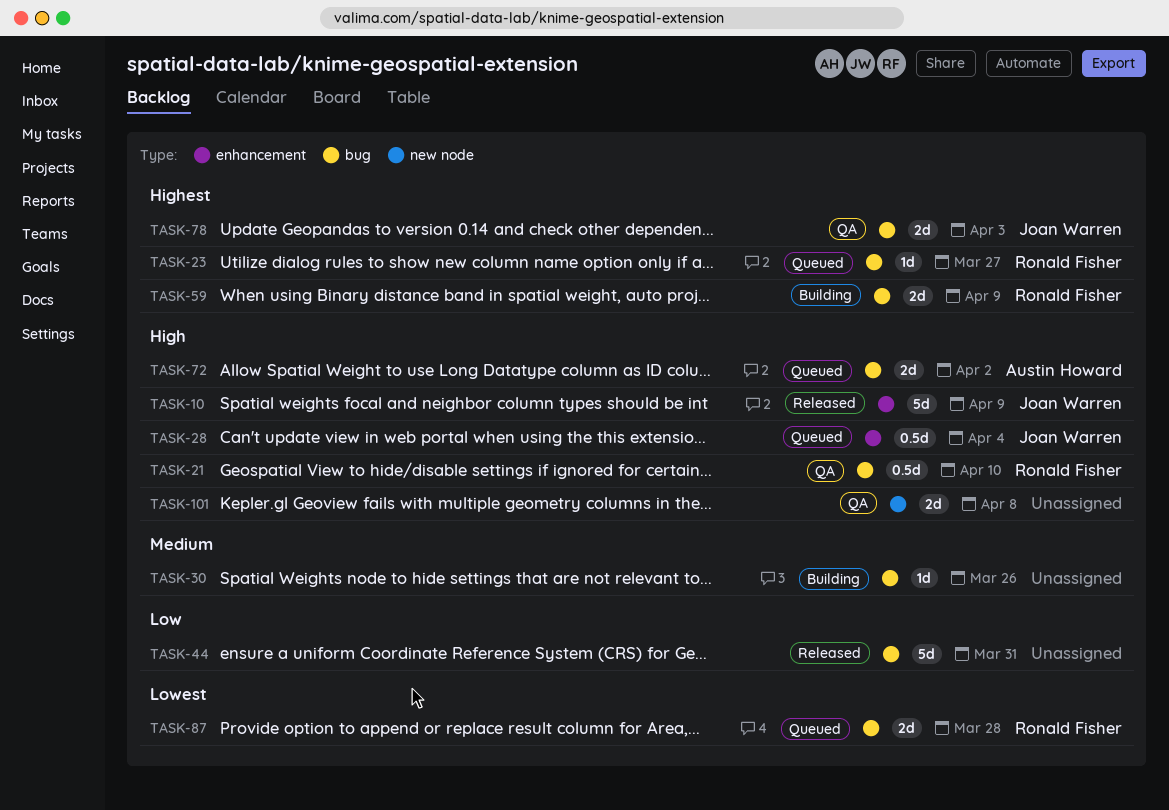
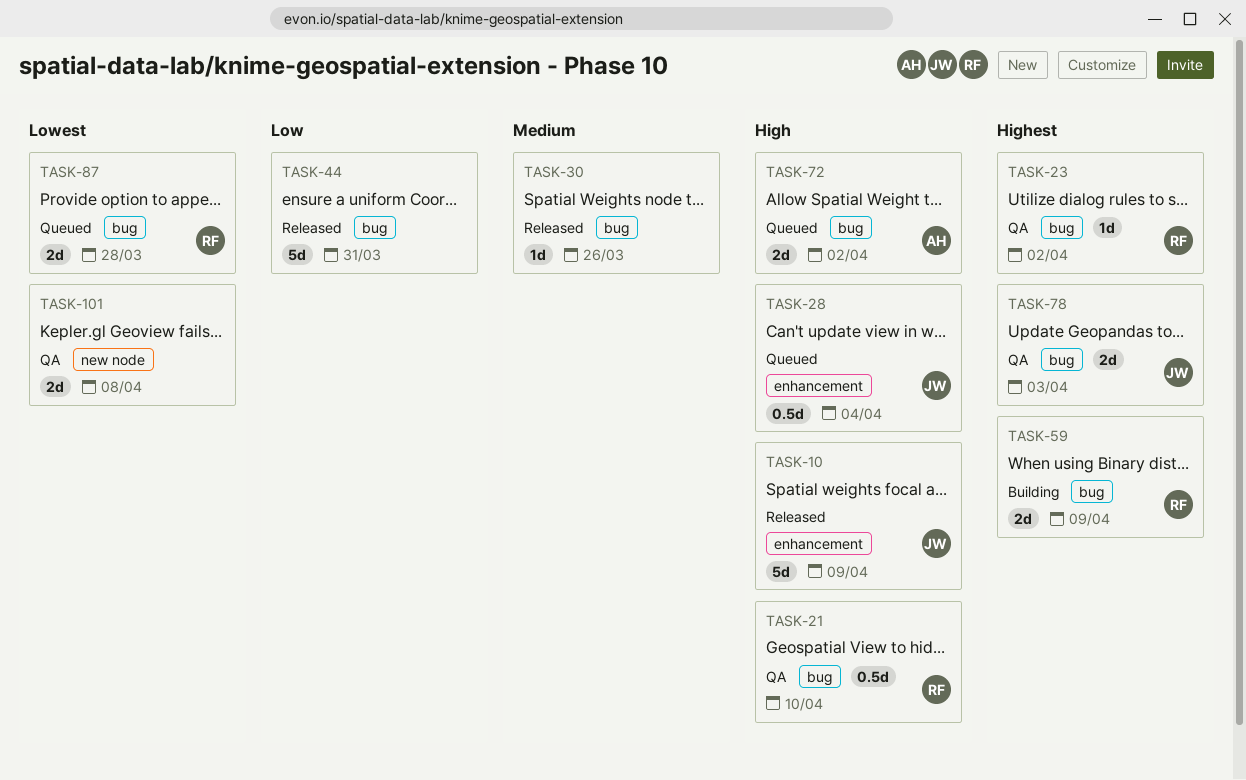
TASK-23, status: Queued -> QA
TASK-23, due: Mar 27 -> Apr 2
TASK-30, status: Building -> Released
TASK-101, priority: High -> Lowest

